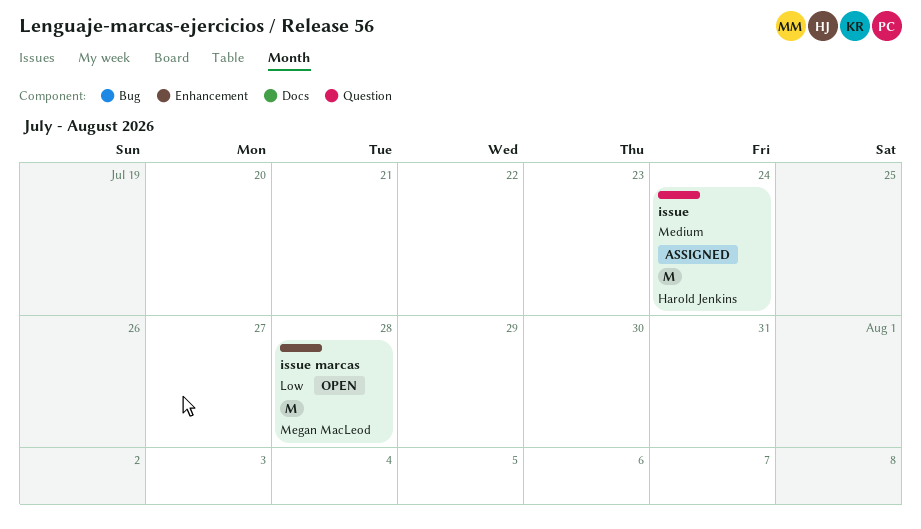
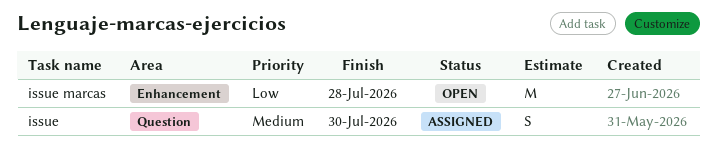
issue, estimate: M -> S
issue, due: Jul 24 -> Jul 30

